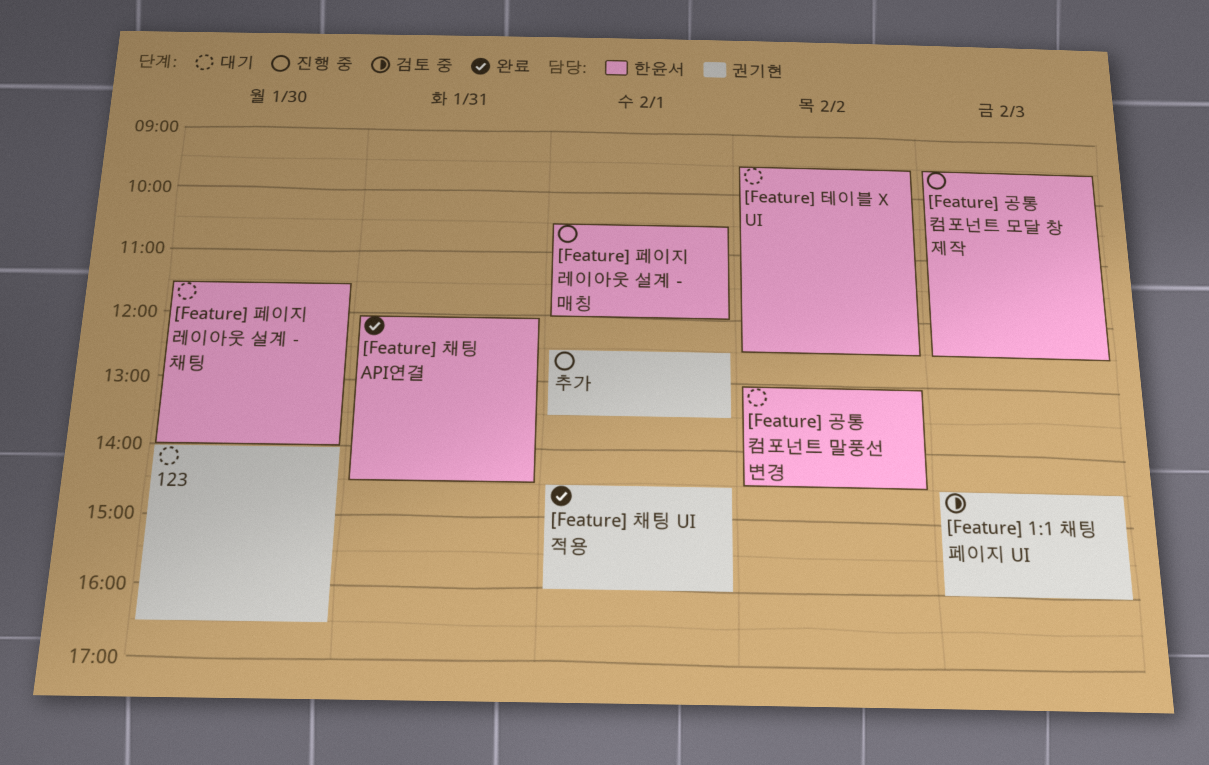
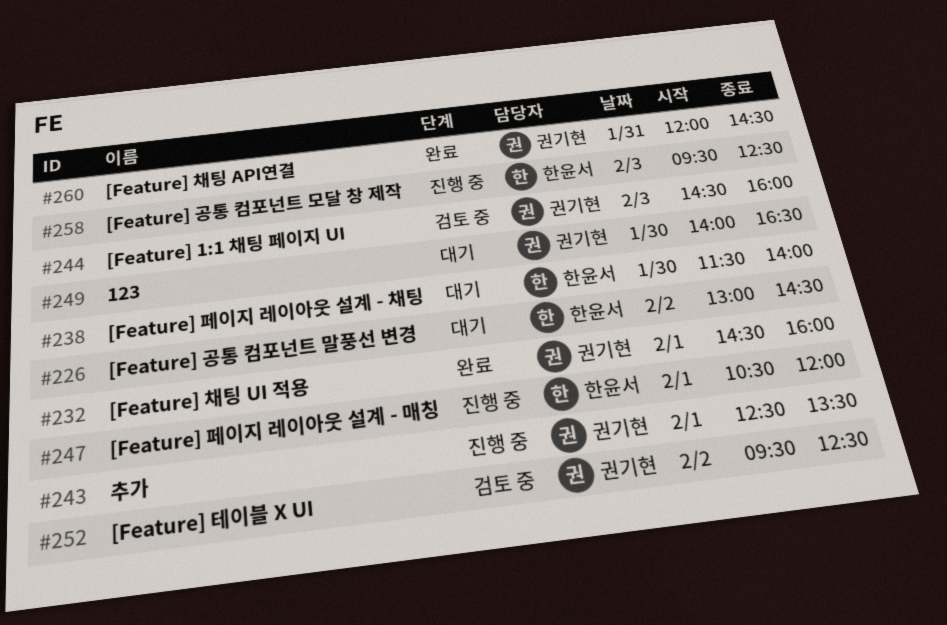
[Feature] 채팅 API연결, owner: 한윤서 -> 권기현
[Feature] 테이블 X UI, status: 대기 -> 검토 중
[Feature] 테이블 X UI, owner: 한윤서 -> 권기현

